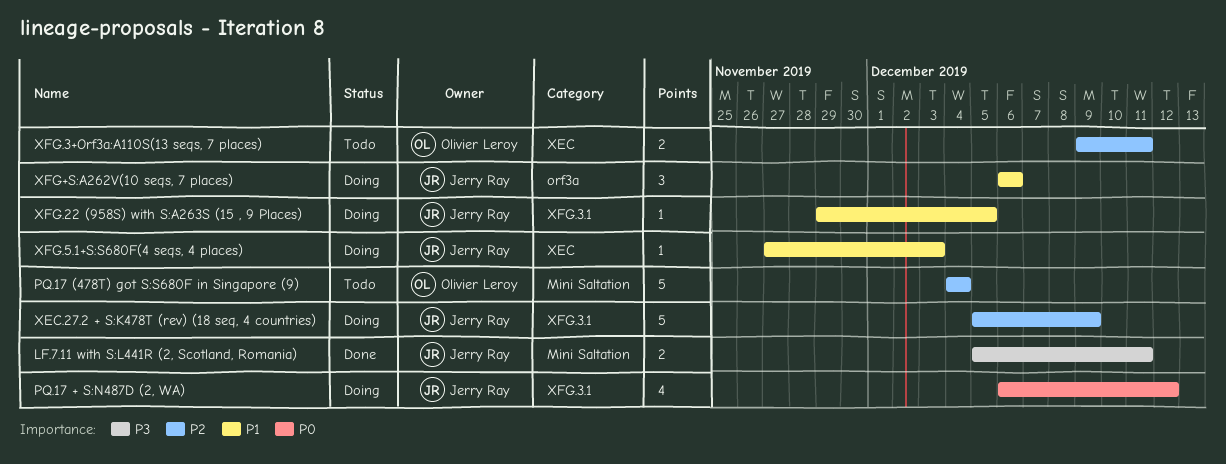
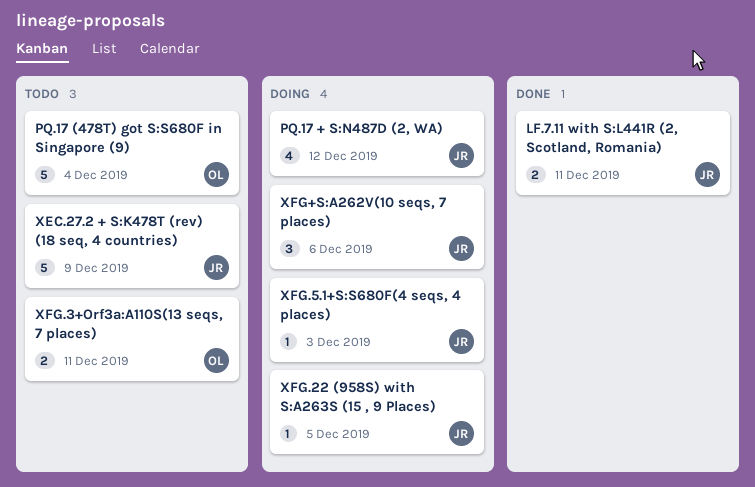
XEC.27.2 + S:K478T (rev) (18 seq, 4 countries), status: Doing -> Todo

